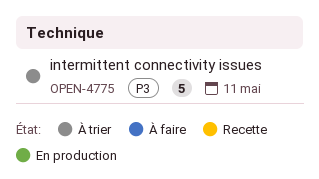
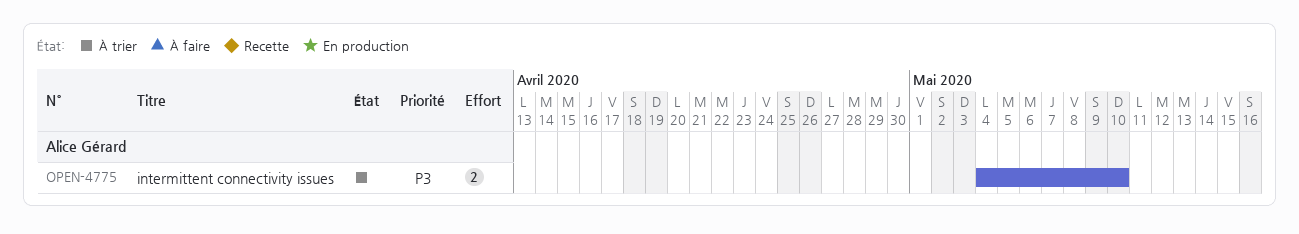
OPEN-4775, estimate: 5 -> 2
OPEN-4775, due: May 11 -> May 10

